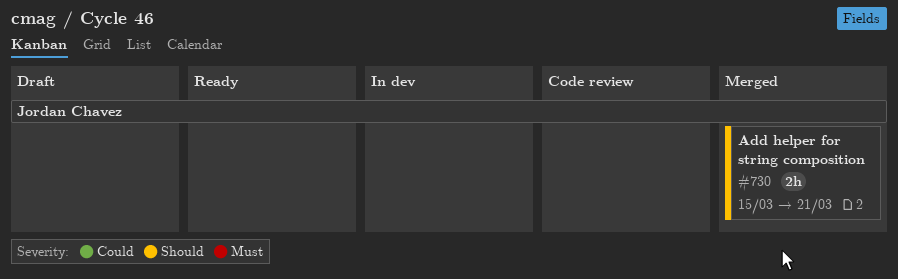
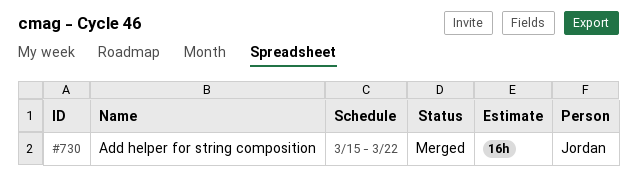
#730, estimate: 2h -> 16h
#730, due: Mar 21 -> Mar 22

